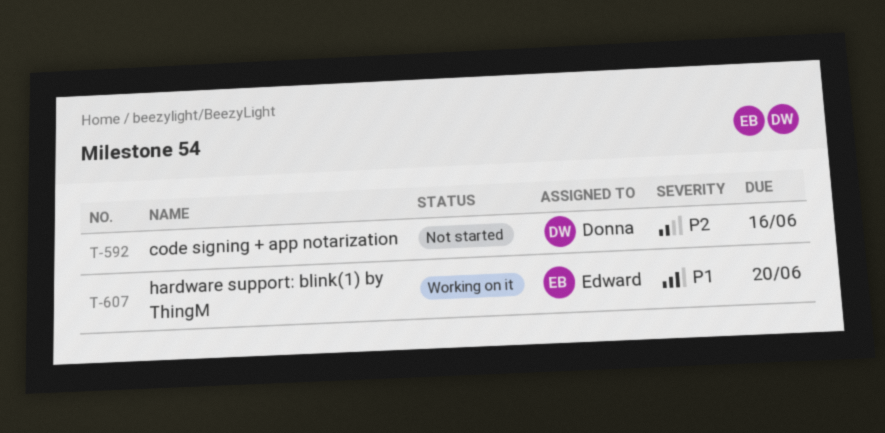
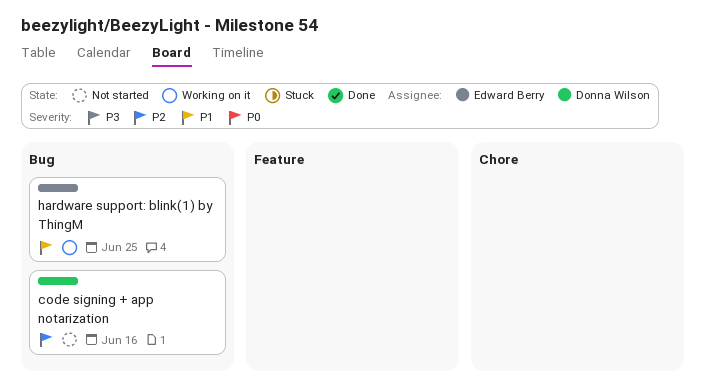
hardware support: blink(1) by ThingM, due: Jun 20 -> Jun 25

